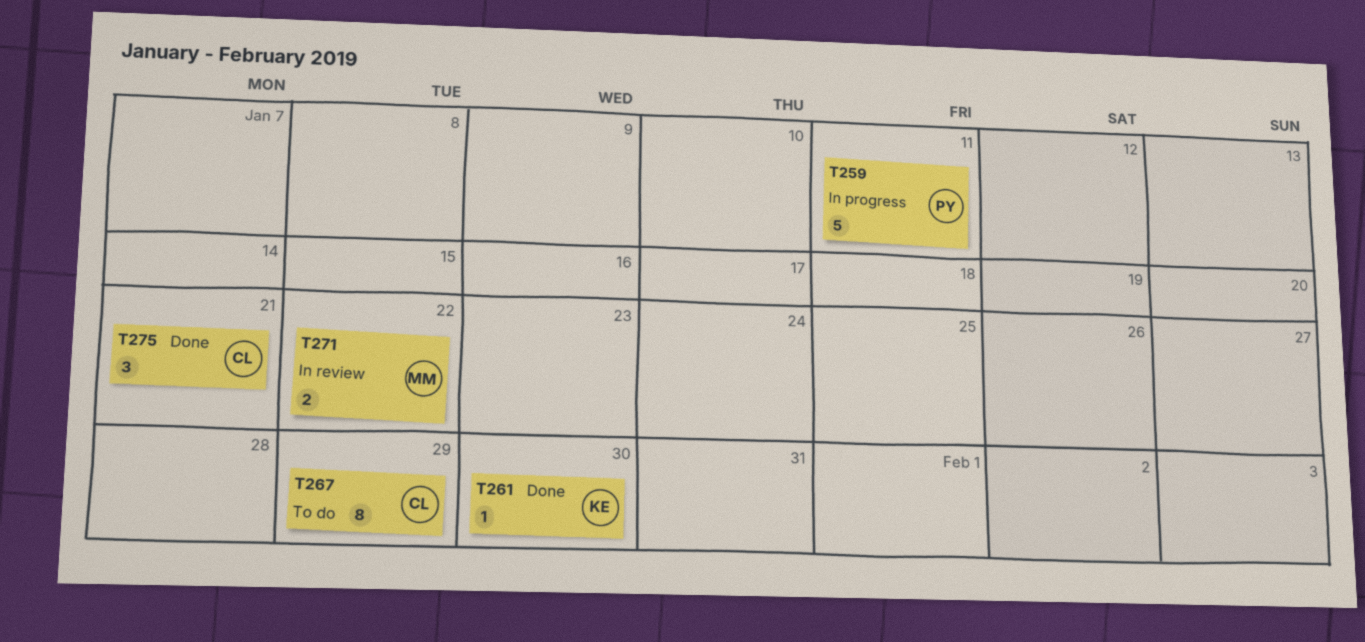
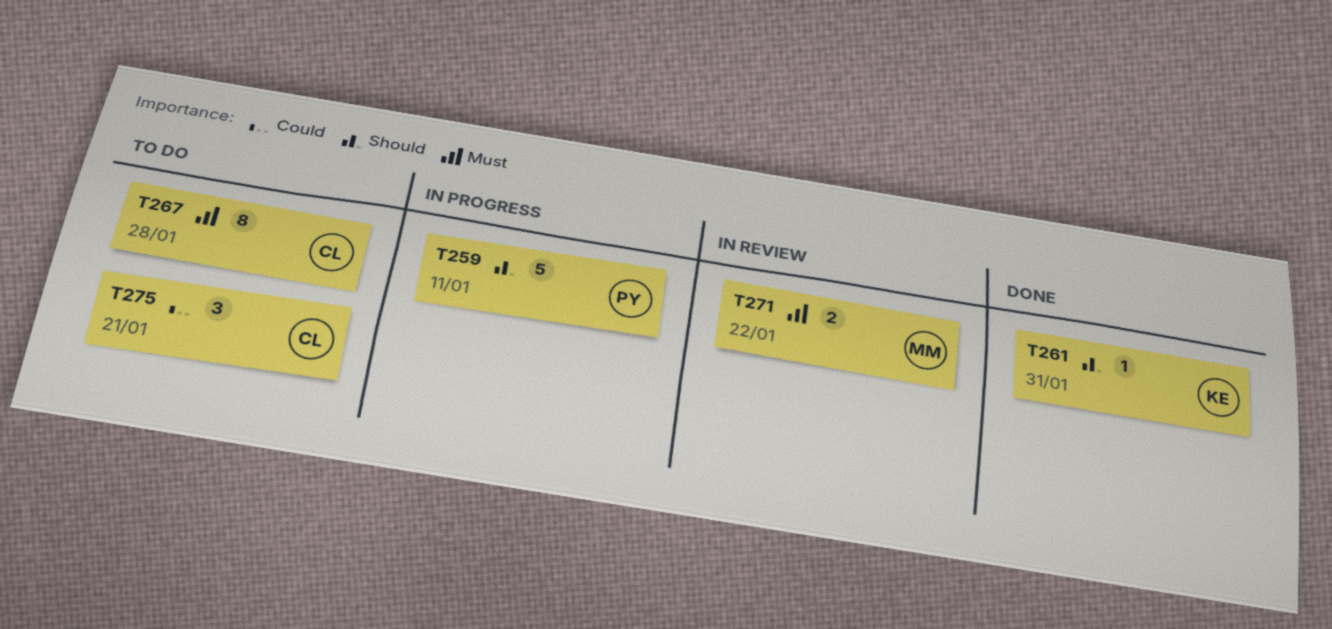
T261, due: Jan 30 -> Jan 31
T267, due: Jan 29 -> Jan 28
T275, status: Done -> To do

